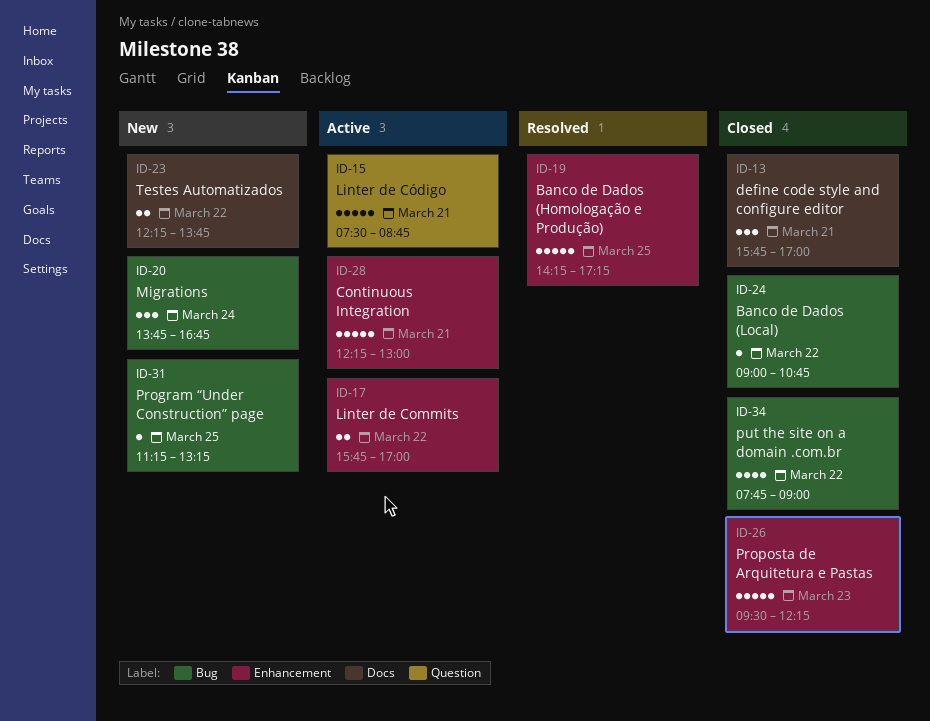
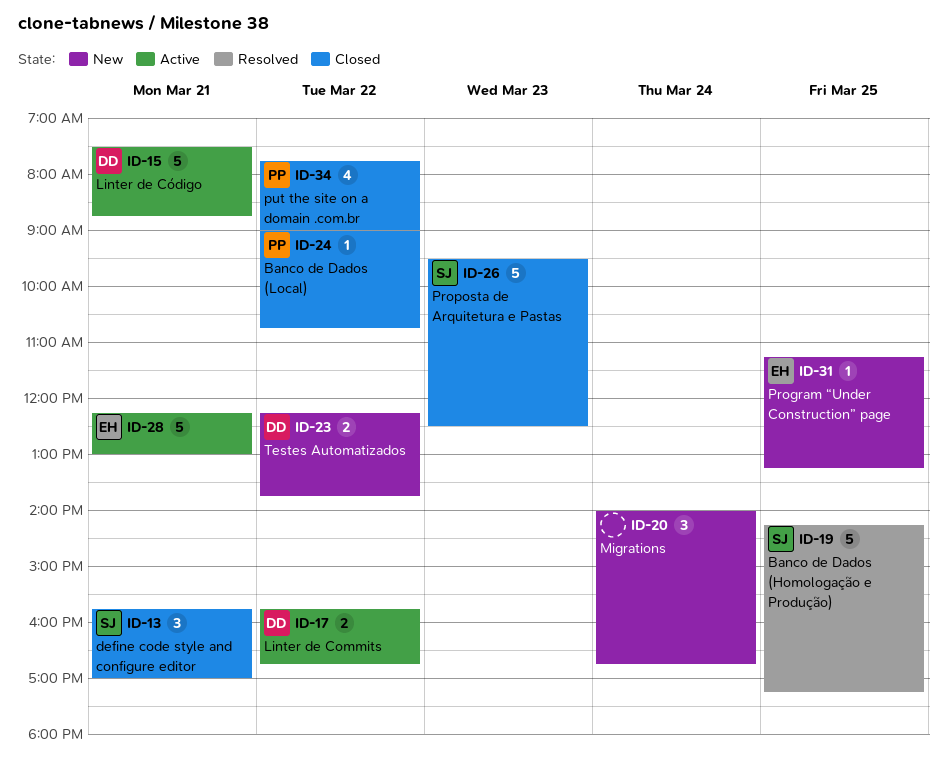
ID-17, ends: 17:00 -> 16:45
ID-20, begins: 13:45 -> 14:00
ID-26, ends: 12:15 -> 12:30

